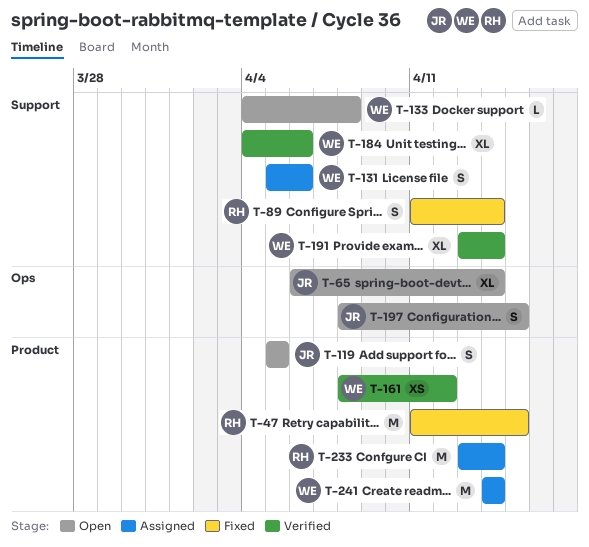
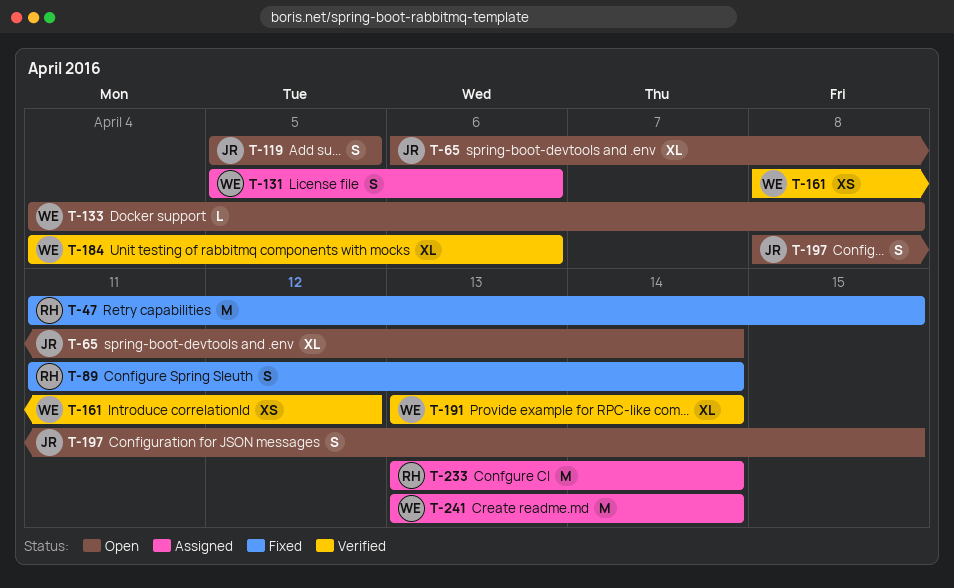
T-241, start: Apr 14 -> Apr 13

